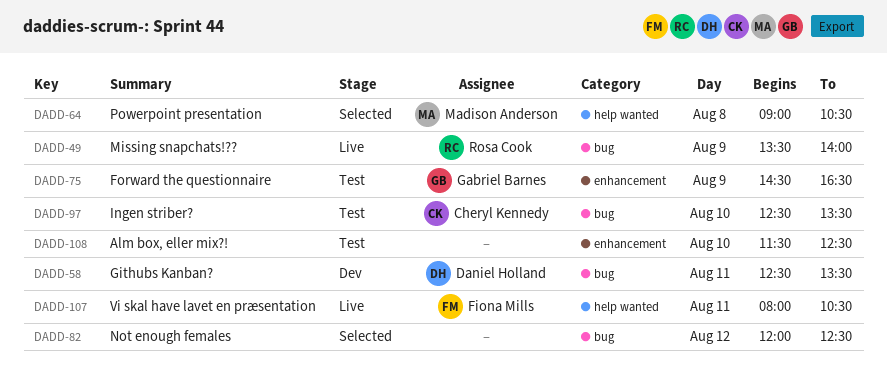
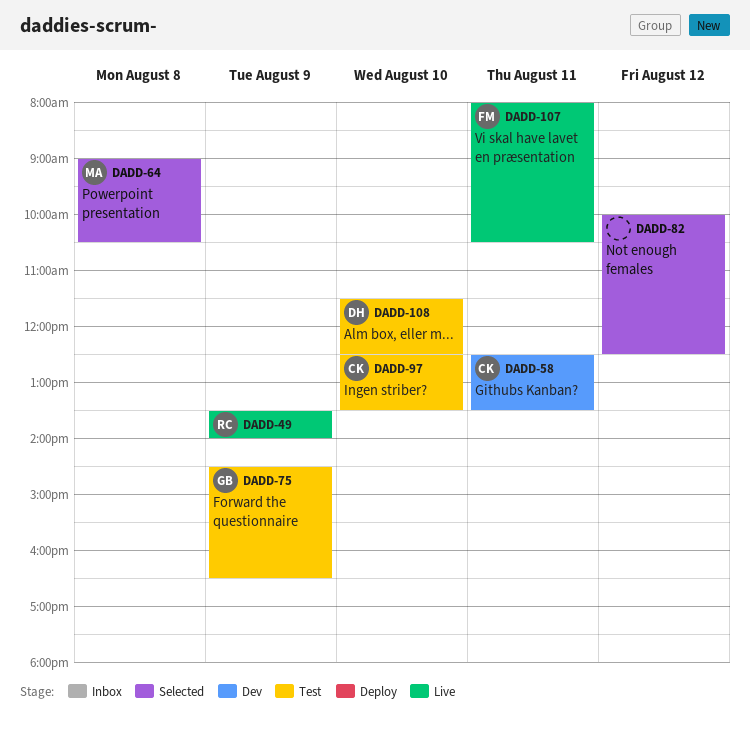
DADD-58, owner: Daniel Holland -> Cheryl Kennedy
DADD-82, begins: 12:00 -> 10:00
DADD-108, owner: none -> Daniel Holland

